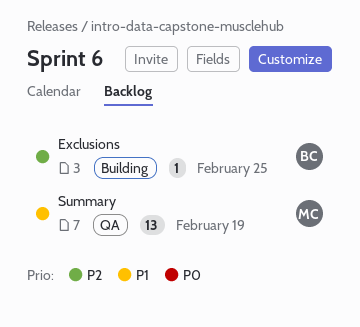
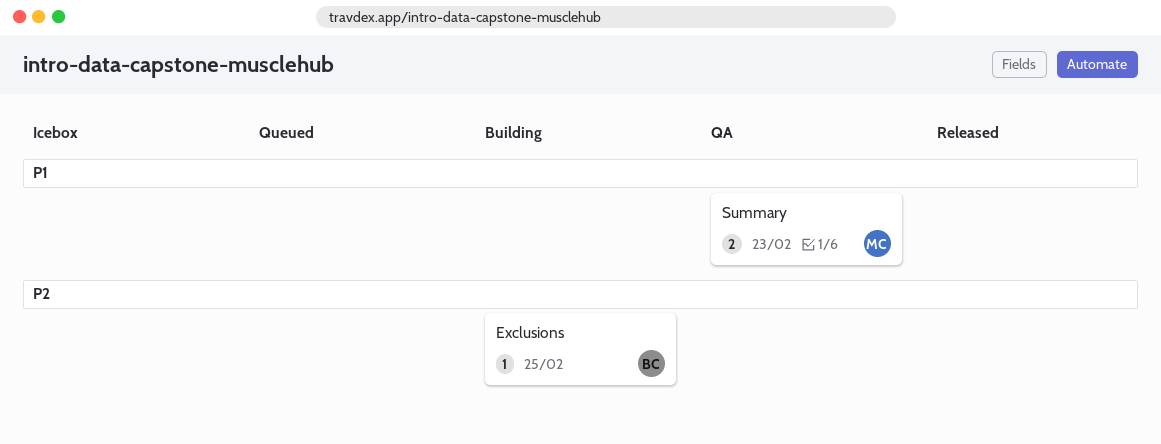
Summary, estimate: 13 -> 2
Summary, due: Feb 19 -> Feb 23

